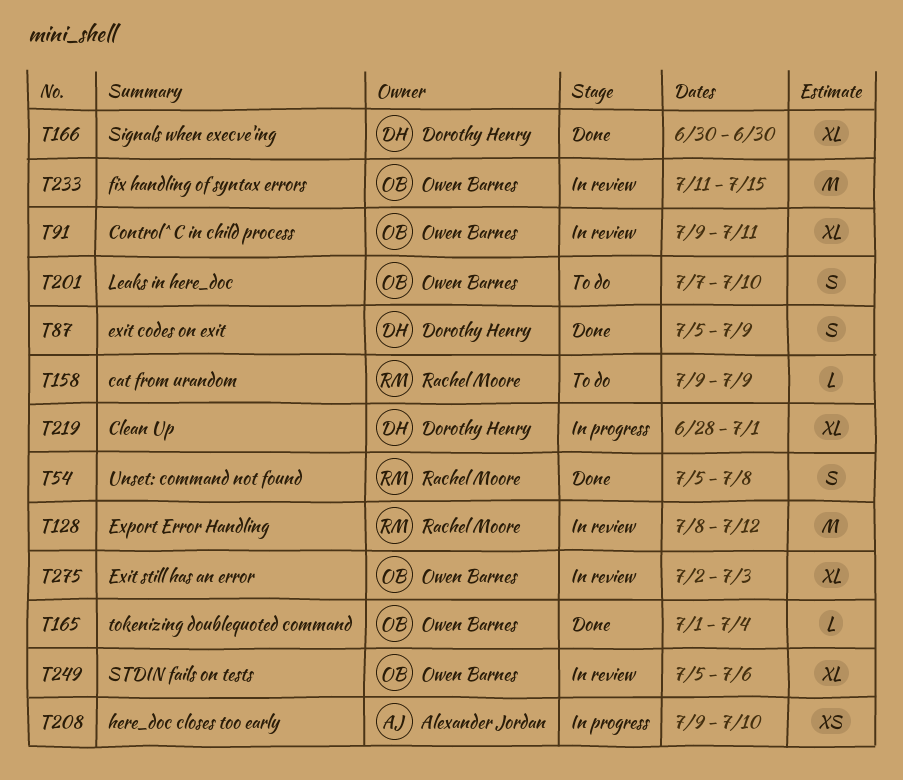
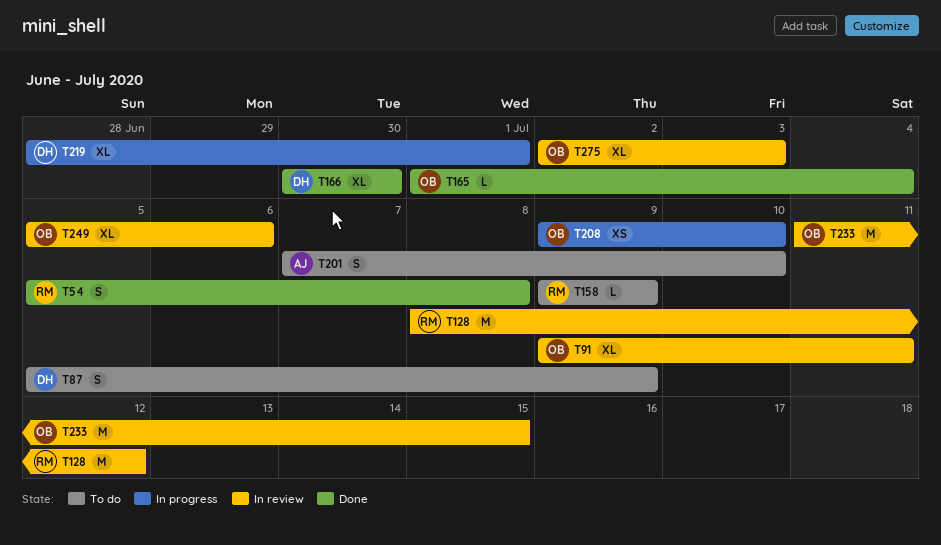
T87, status: Done -> To do
T201, owner: Owen Barnes -> Alexander Jordan
T208, owner: Alexander Jordan -> Owen Barnes

